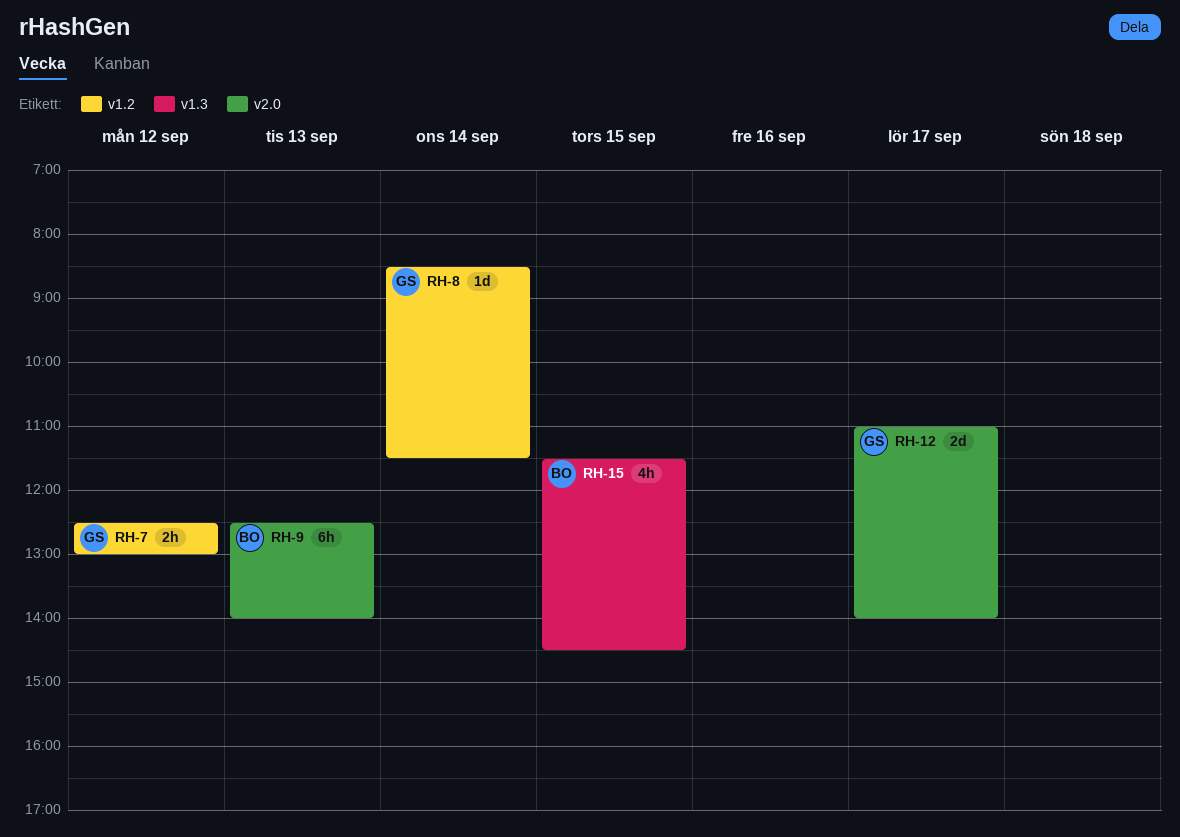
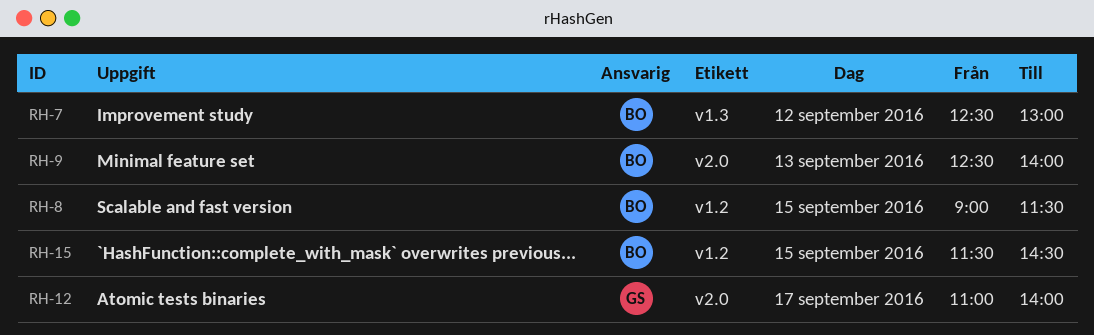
RH-7, owner: GS -> BO
RH-7, label: v1.2 -> v1.3
RH-8, owner: GS -> BO
RH-8, day: Sep 14 -> Sep 15
RH-8, begins: 08:30 -> 09:00
RH-15, label: v1.3 -> v1.2

